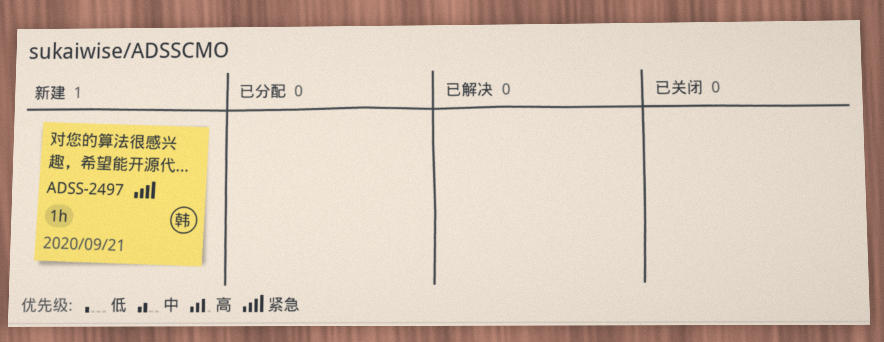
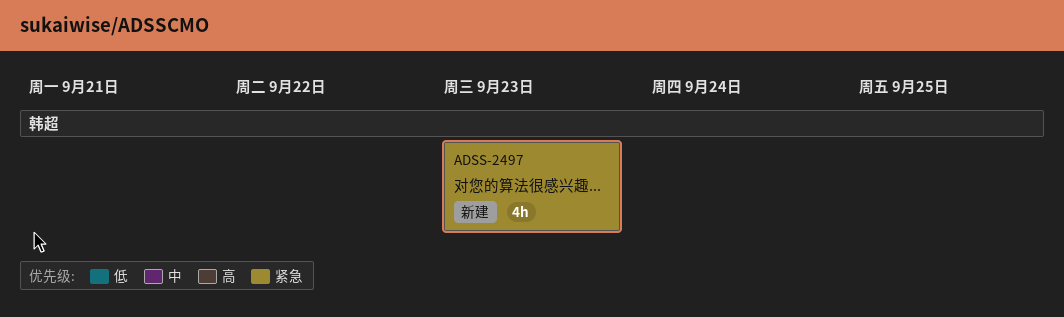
ADSS-2497, estimate: 1h -> 4h
ADSS-2497, due: Sep 21 -> Sep 23

